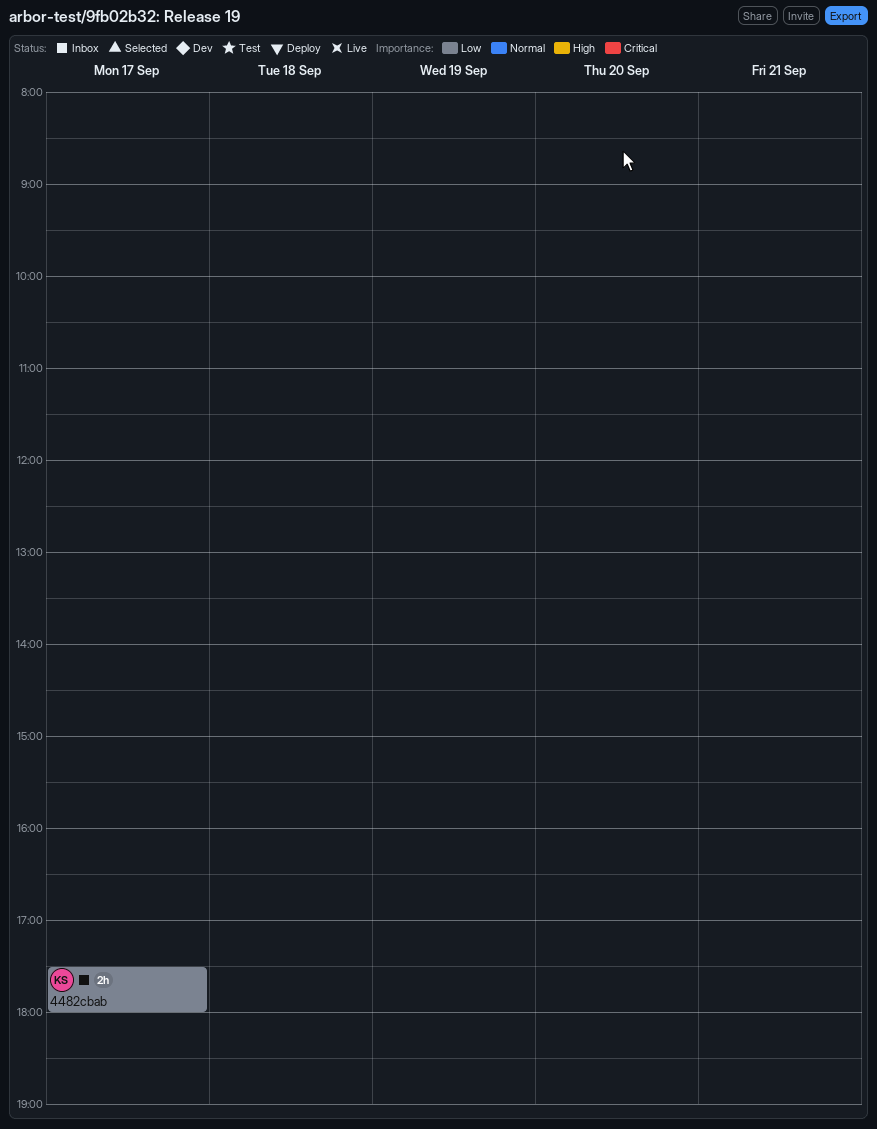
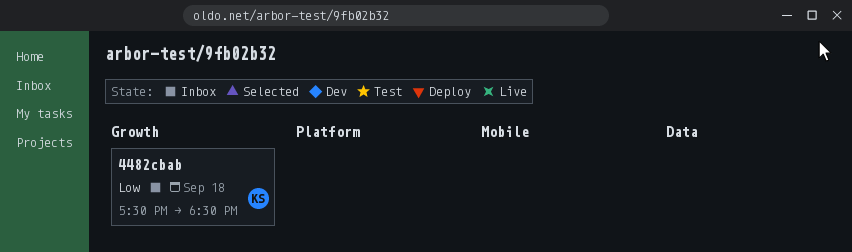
4482cbab, day: Sep 17 -> Sep 18
4482cbab, ends: 18:00 -> 18:30

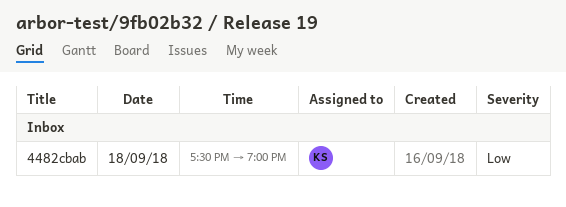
4482cbab, ends: 18:30 -> 19:00

